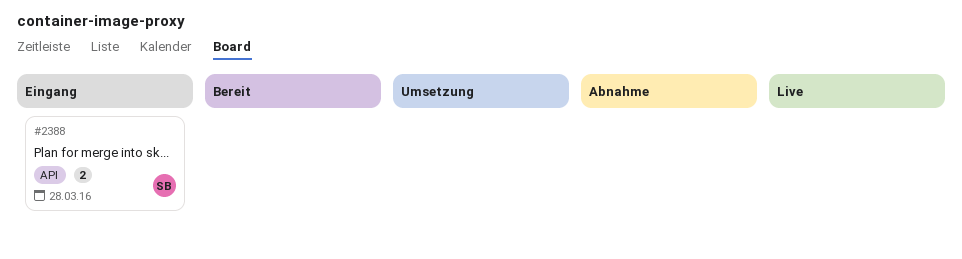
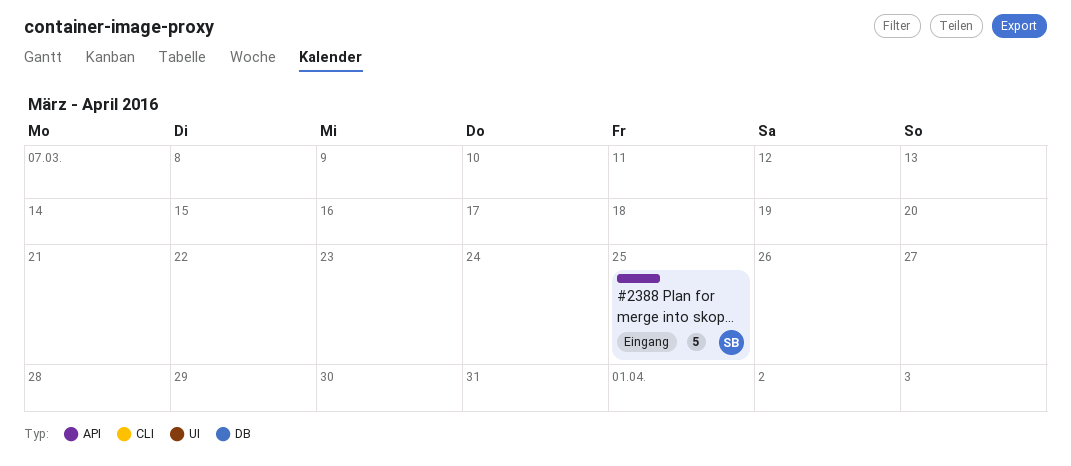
#2388, estimate: 2 -> 5
#2388, due: Mar 28 -> Mar 25

